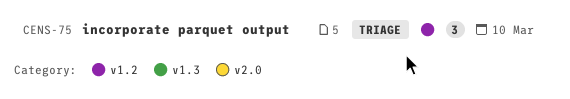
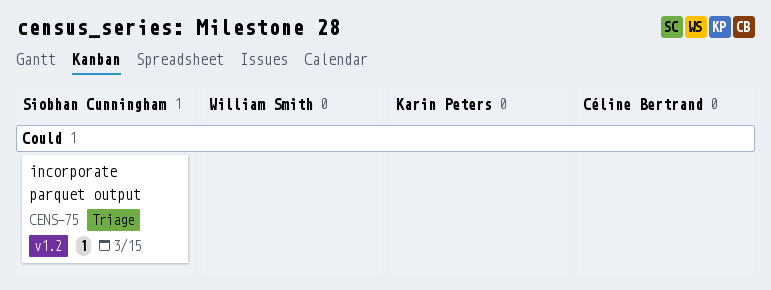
CENS-75, estimate: 3 -> 1
CENS-75, due: Mar 10 -> Mar 15

